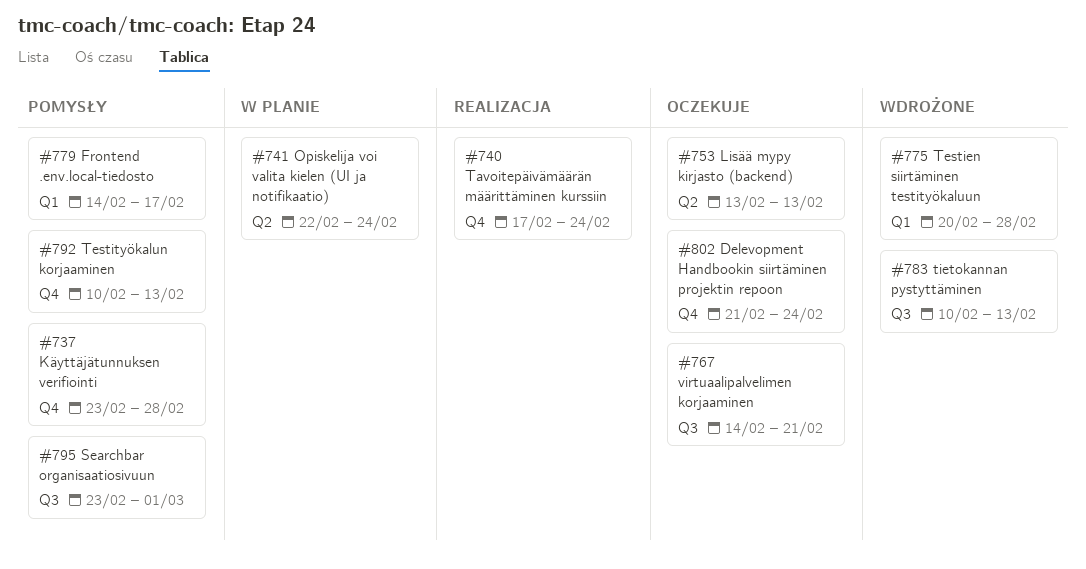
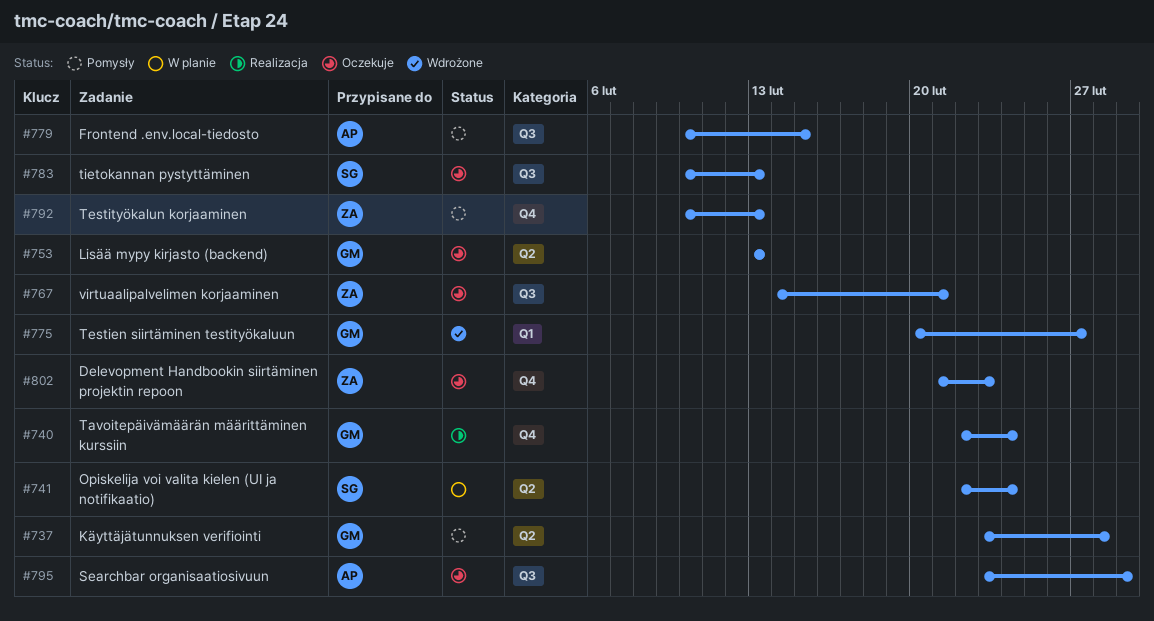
#737, label: Q4 -> Q2
#740, start: Feb 17 -> Feb 22
#775, due: Feb 28 -> Feb 27
#779, label: Q1 -> Q3
#779, start: Feb 14 -> Feb 10
#779, due: Feb 17 -> Feb 15
#783, status: Wdrożone -> Oczekuje
#795, status: Pomysły -> Oczekuje
#802, due: Feb 24 -> Feb 23

